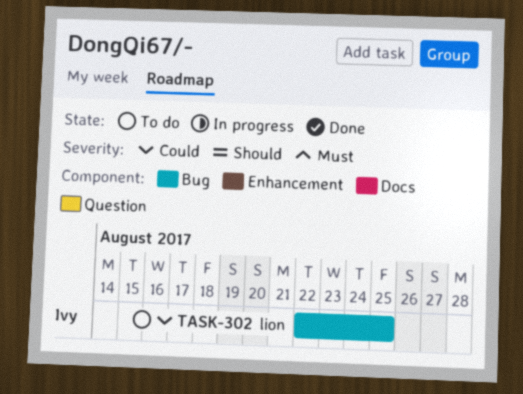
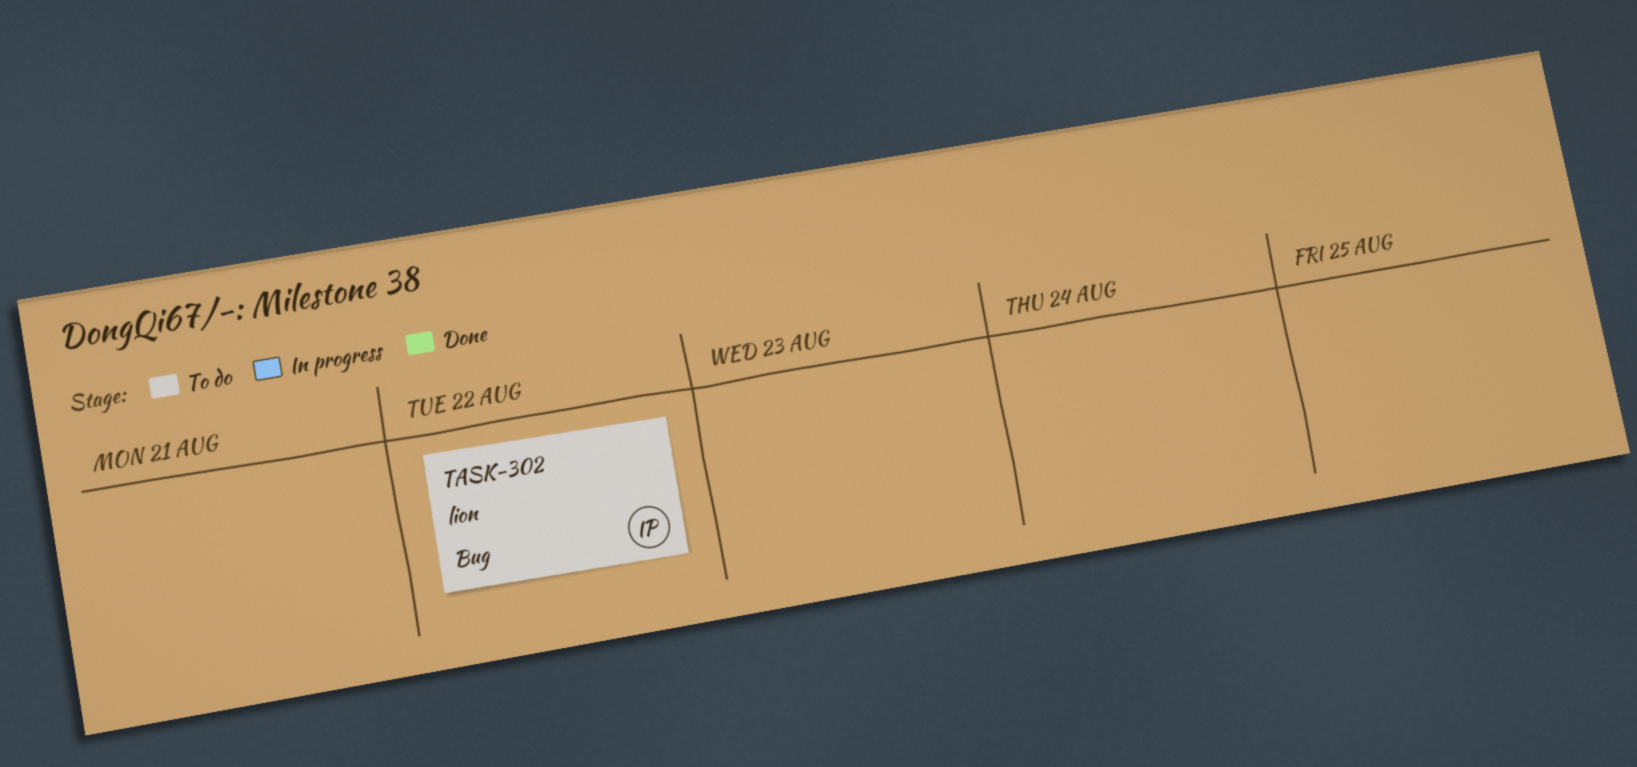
TASK-302, due: Aug 25 -> Aug 22

